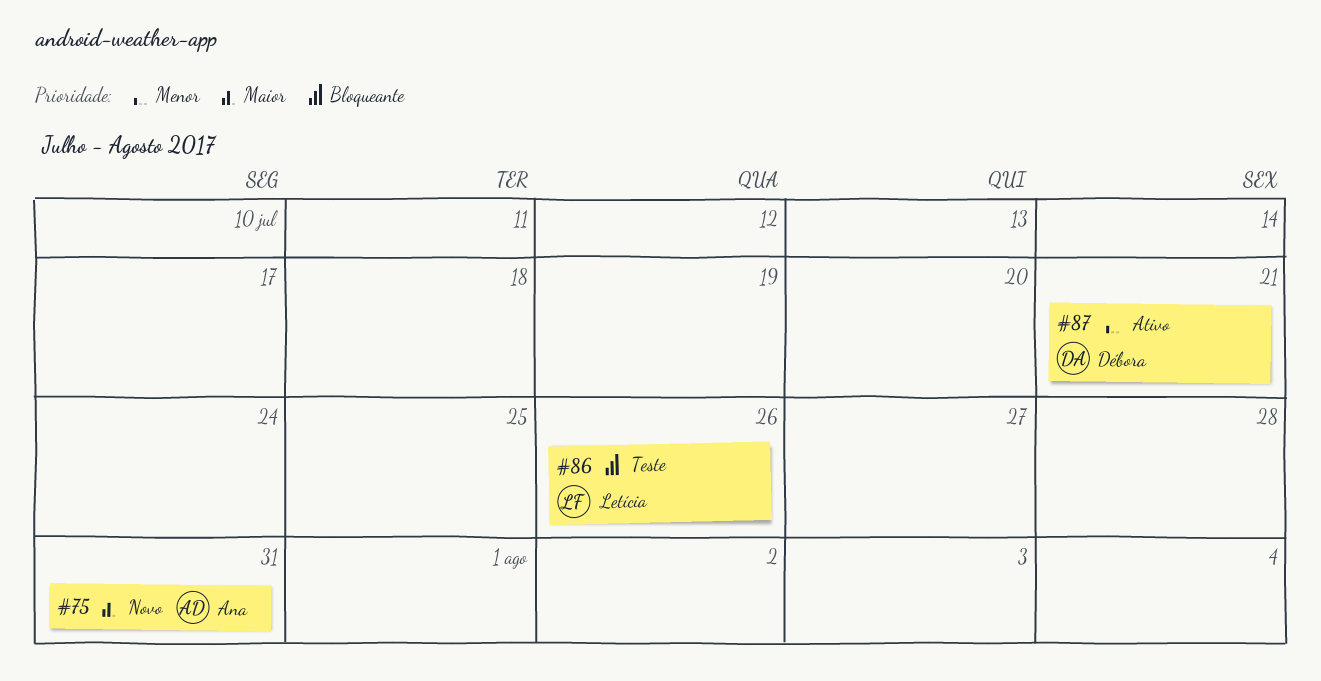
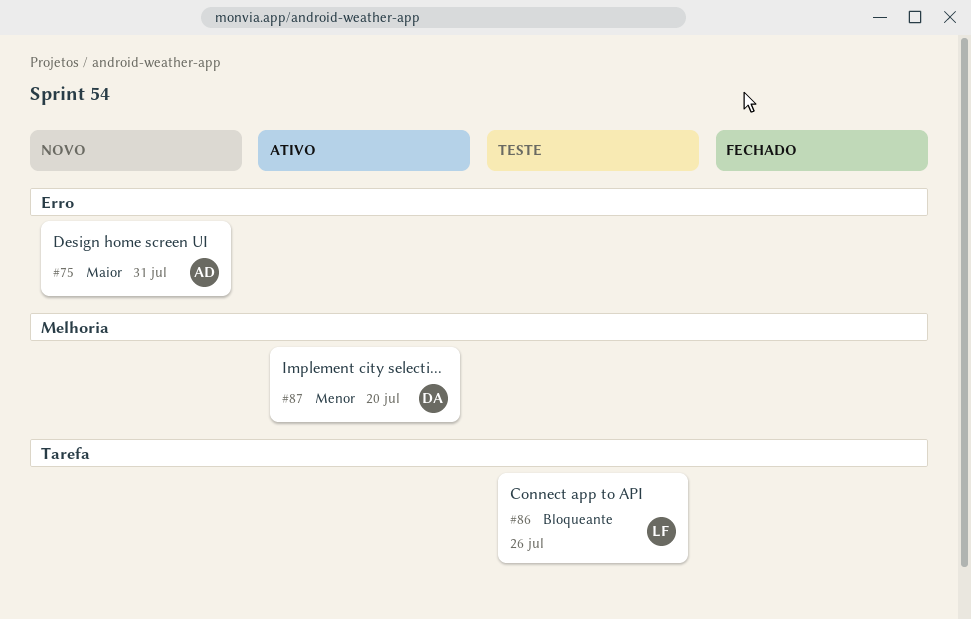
#87, due: Jul 21 -> Jul 20

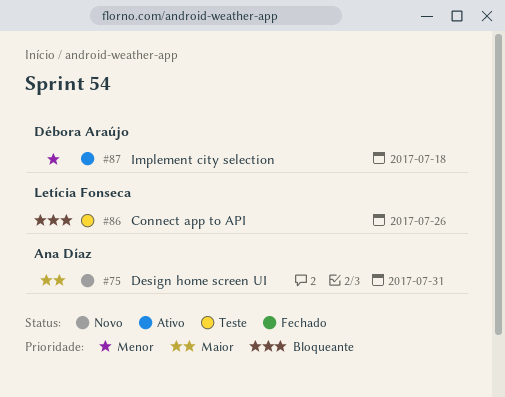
#87, due: Jul 20 -> Jul 18

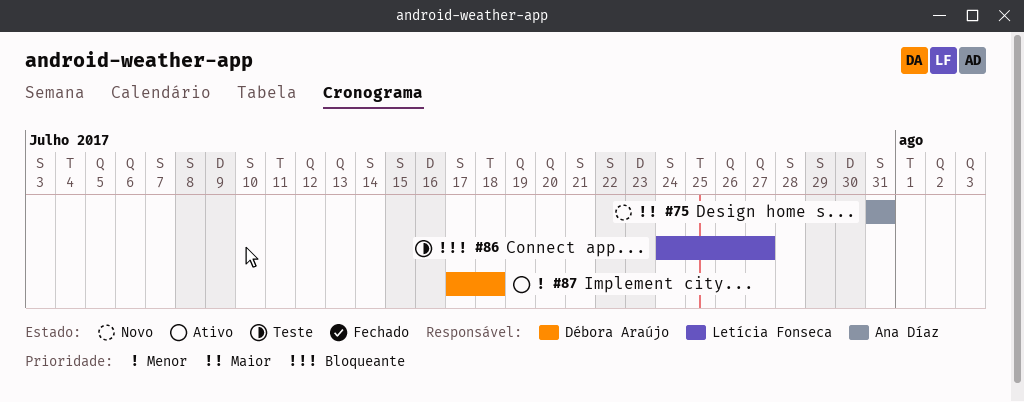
#86, due: Jul 26 -> Jul 27

